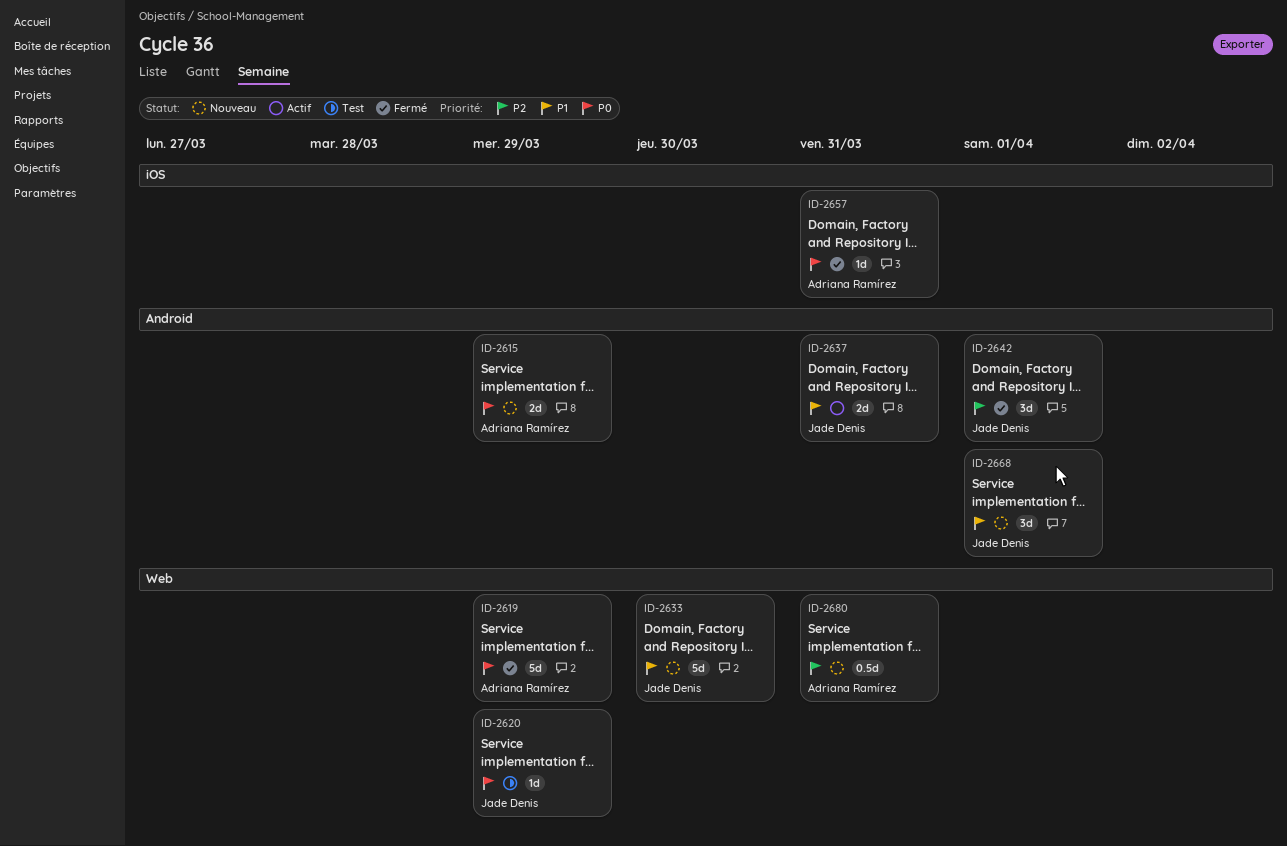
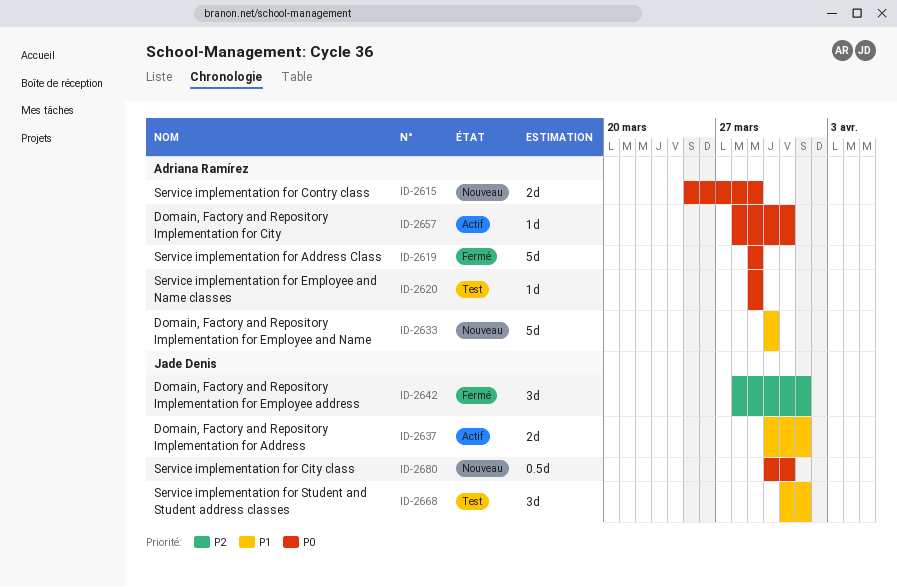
ID-2620, owner: Jade Denis -> Adriana Ramírez
ID-2633, owner: Jade Denis -> Adriana Ramírez
ID-2637, due: Mar 31 -> Apr 1
ID-2657, status: Fermé -> Actif
ID-2668, status: Nouveau -> Test
ID-2680, owner: Adriana Ramírez -> Jade Denis
ID-2680, priority: P2 -> P0

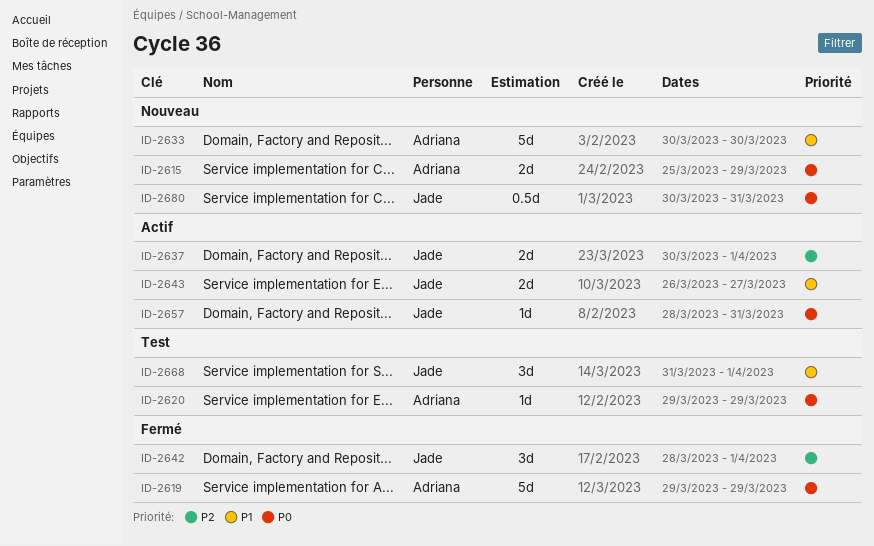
ID-2637, priority: P1 -> P2
ID-2643: none -> present
ID-2657, owner: Adriana Ramírez -> Jade Denis

